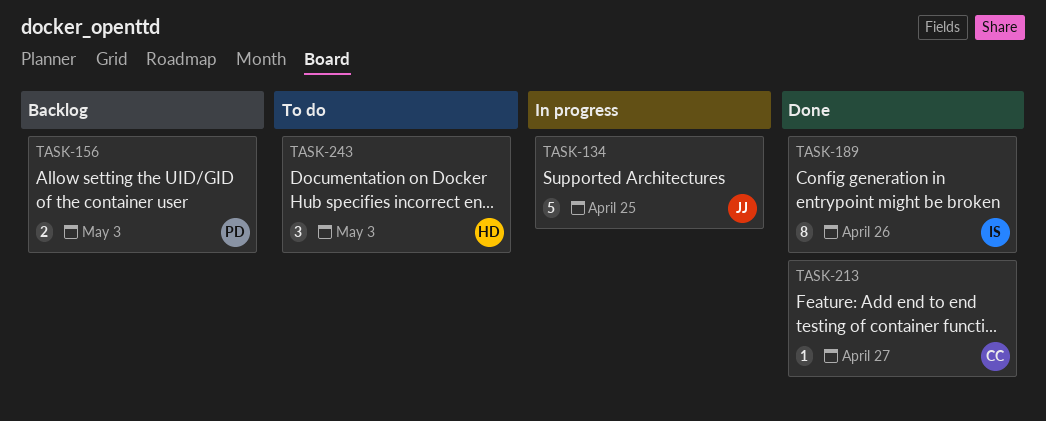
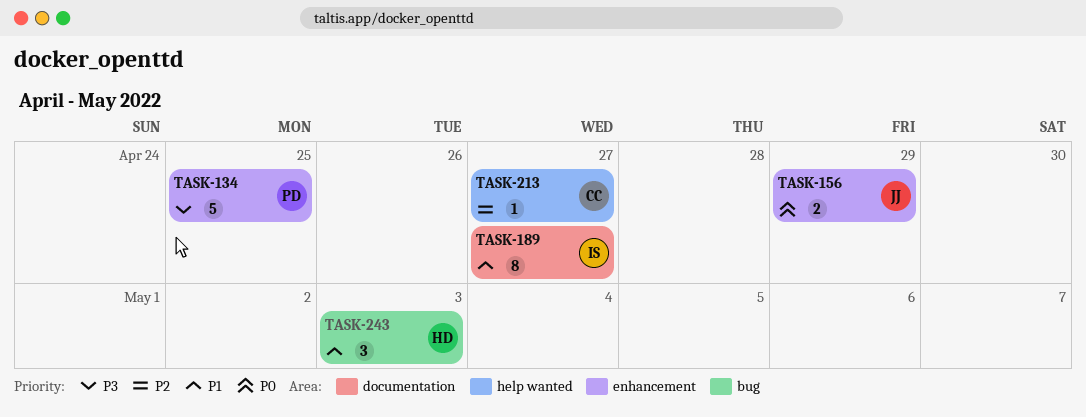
TASK-134, owner: JJ -> PD
TASK-156, owner: PD -> JJ
TASK-156, due: May 3 -> Apr 29
TASK-189, due: Apr 26 -> Apr 27

